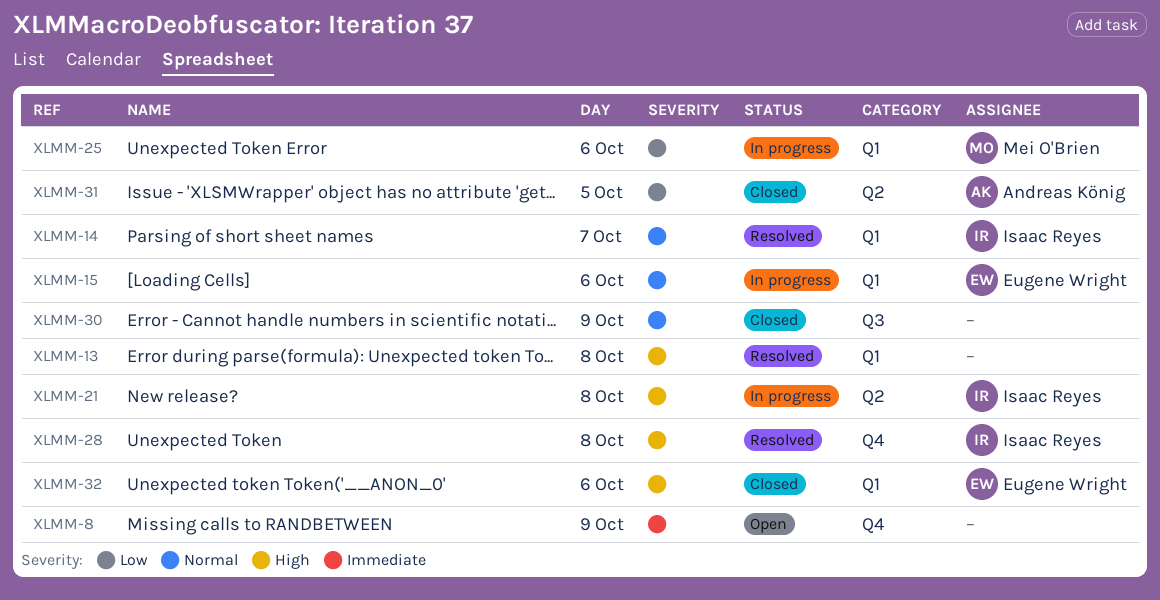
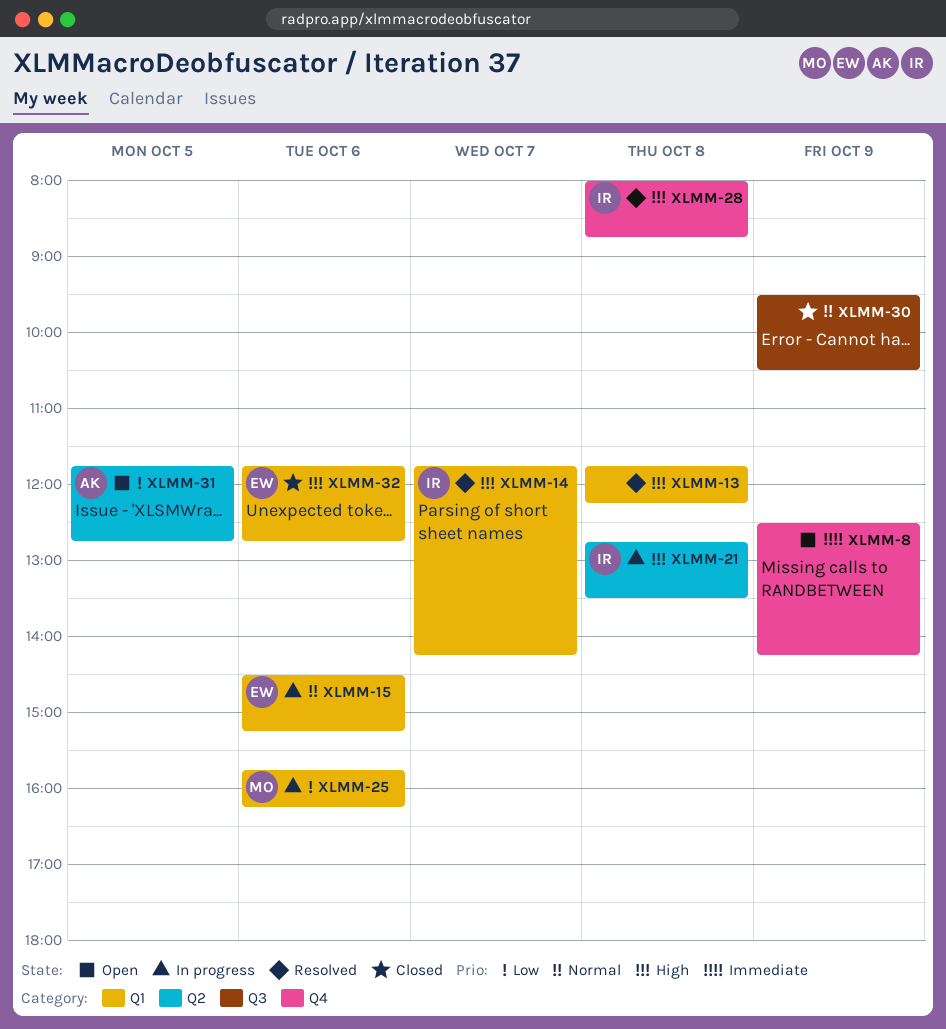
XLMM-14, priority: Normal -> High
XLMM-31, status: Closed -> Open

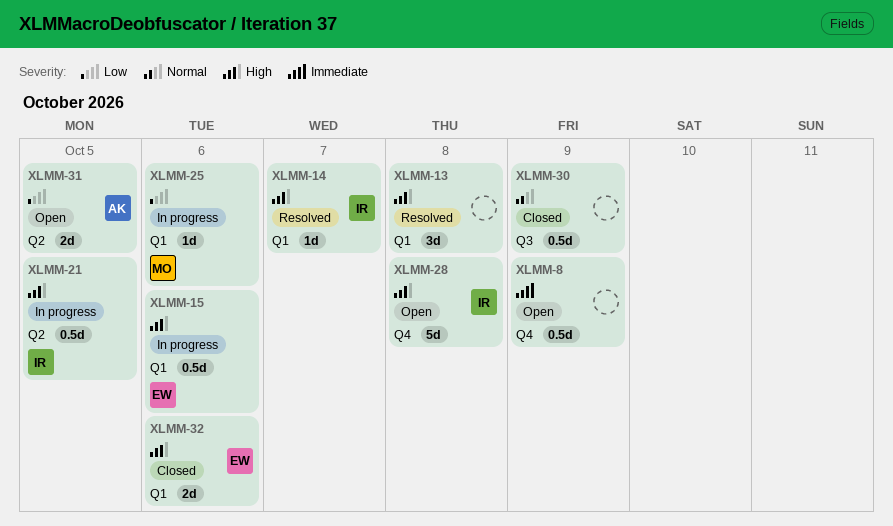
XLMM-15, priority: Normal -> High
XLMM-21, day: Oct 8 -> Oct 5
XLMM-28, status: Resolved -> Open

